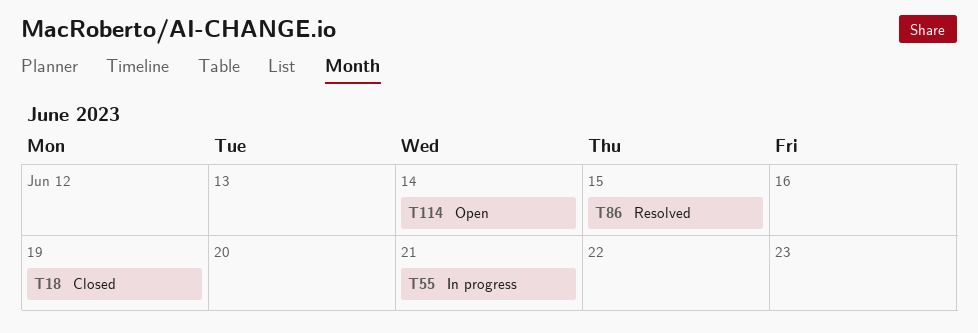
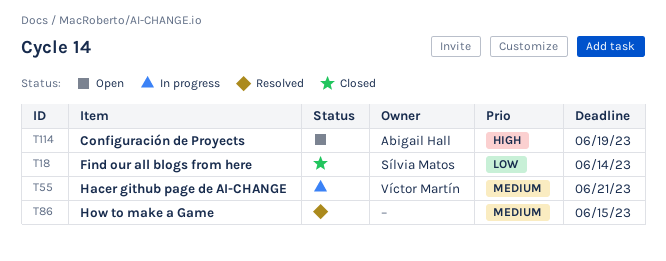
T18, due: Jun 19 -> Jun 14
T114, due: Jun 14 -> Jun 19

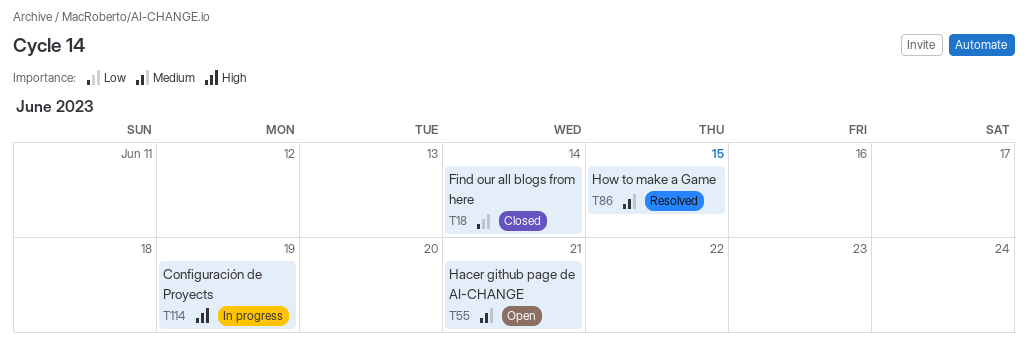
T55, status: In progress -> Open
T114, status: Open -> In progress

